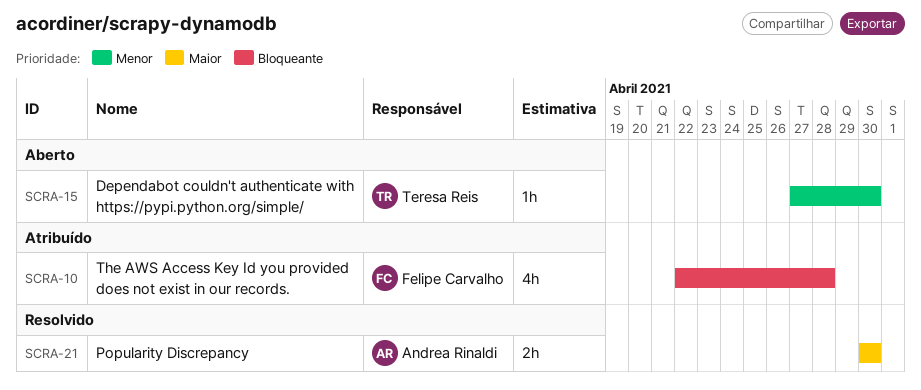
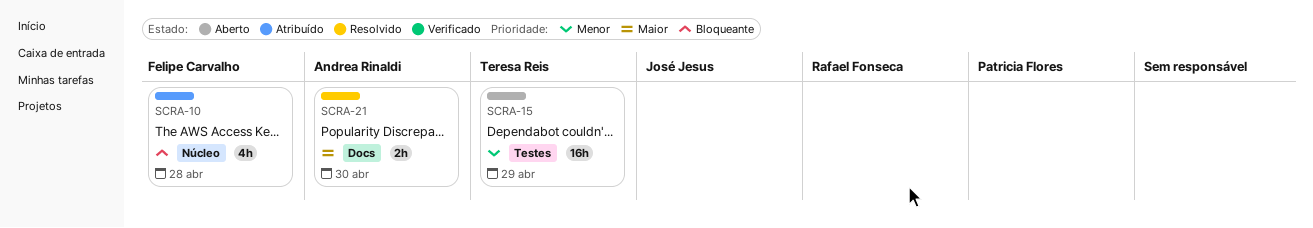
SCRA-15, estimate: 1h -> 16h
SCRA-15, due: Apr 30 -> Apr 29

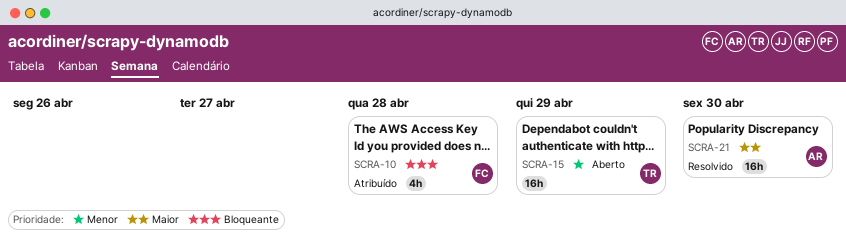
SCRA-21, estimate: 2h -> 16h

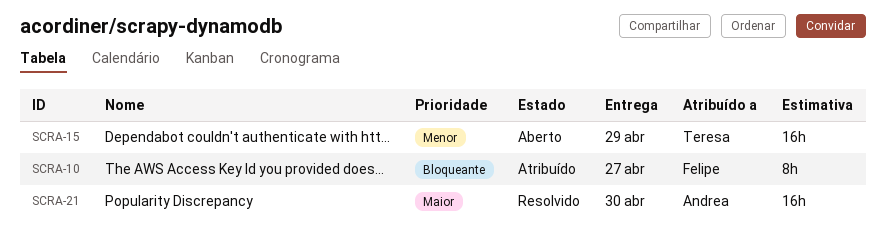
SCRA-10, estimate: 4h -> 8h
SCRA-10, due: Apr 28 -> Apr 27

